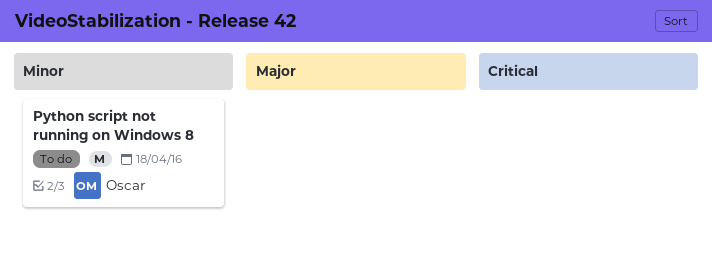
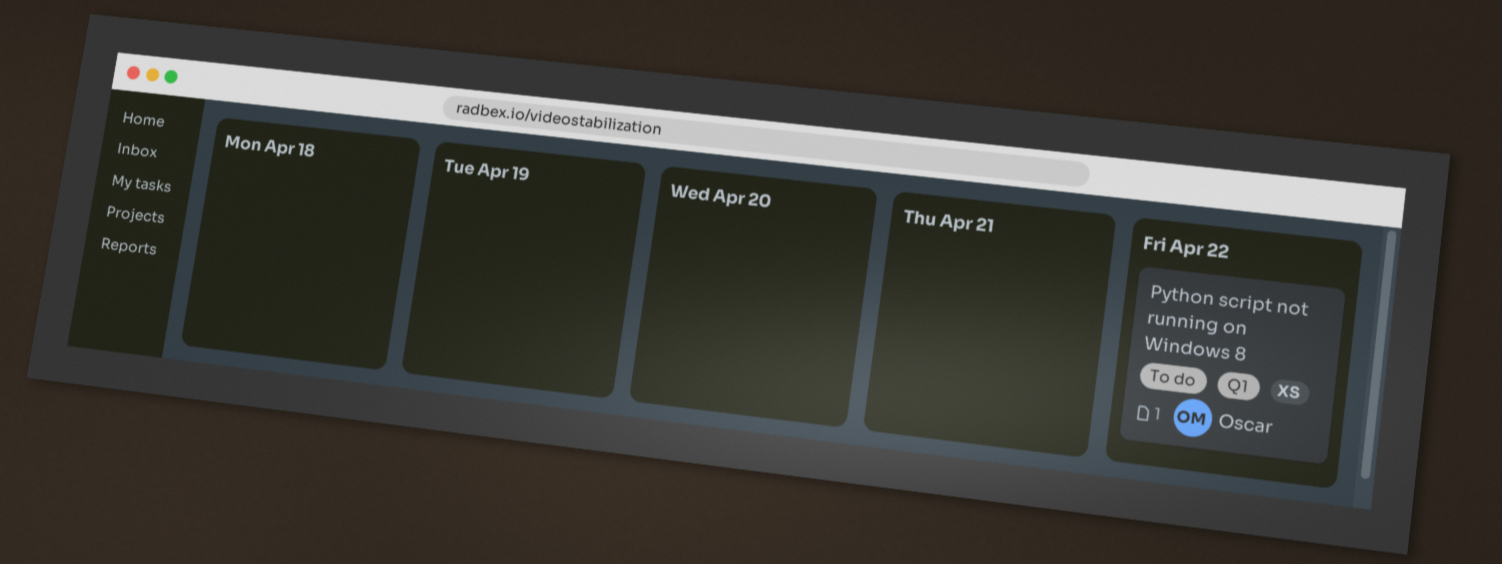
Python script not running on Windows 8, estimate: M -> XS
Python script not running on Windows 8, due: Apr 18 -> Apr 22

